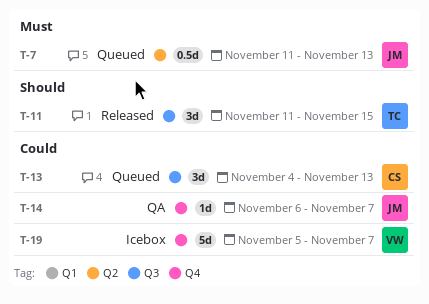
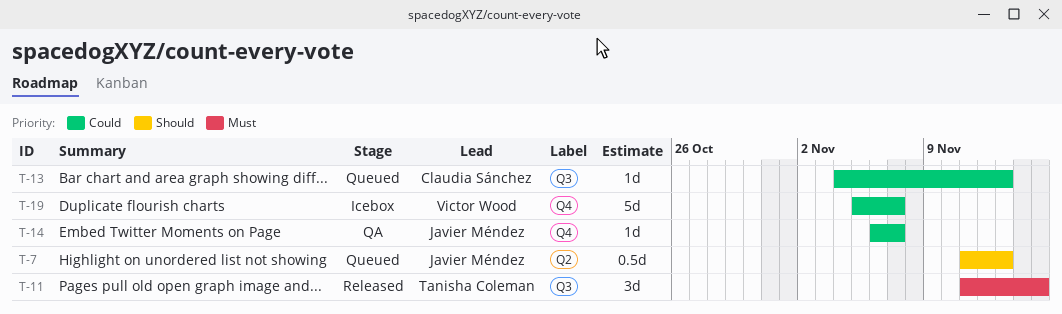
T-7, priority: Must -> Should
T-11, priority: Should -> Must
T-13, estimate: 3d -> 1d

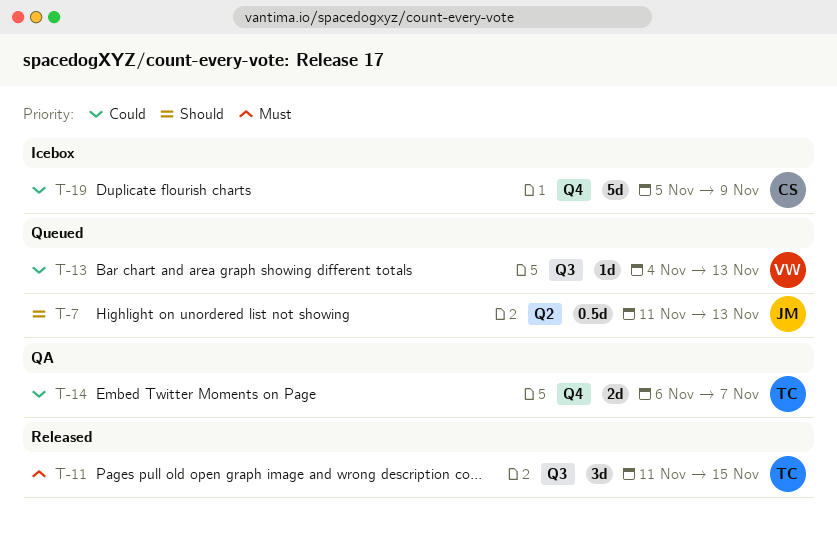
T-13, owner: Claudia Sánchez -> Victor Wood
T-14, owner: Javier Méndez -> Tanisha Coleman
T-14, estimate: 1d -> 2d
T-19, owner: Victor Wood -> Claudia Sánchez
T-19, due: Nov 7 -> Nov 9

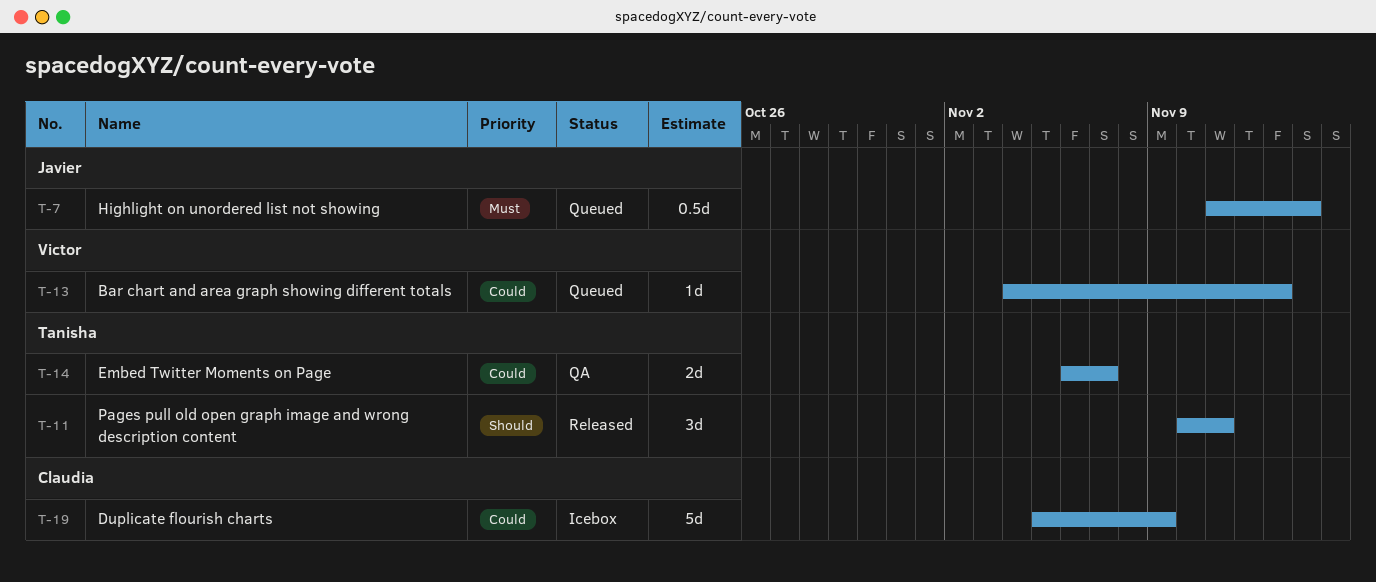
T-7, priority: Should -> Must
T-7, due: Nov 13 -> Nov 14
T-11, priority: Must -> Should
T-11, start: Nov 11 -> Nov 10
T-11, due: Nov 15 -> Nov 11

